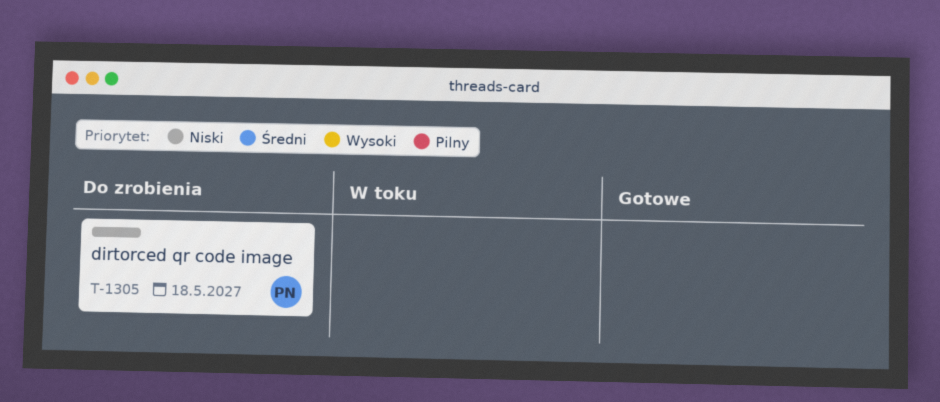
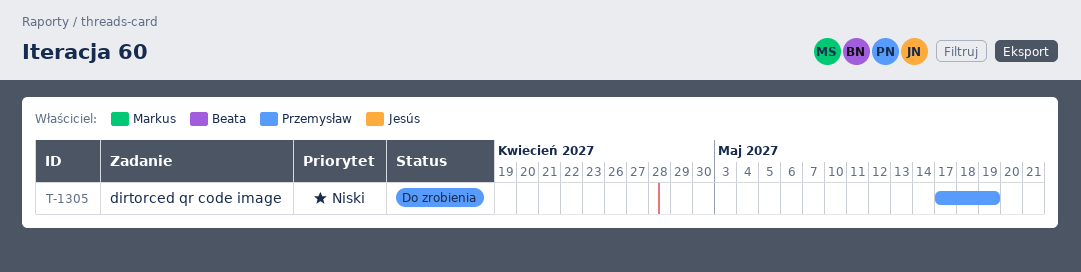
T-1305, due: May 18 -> May 19

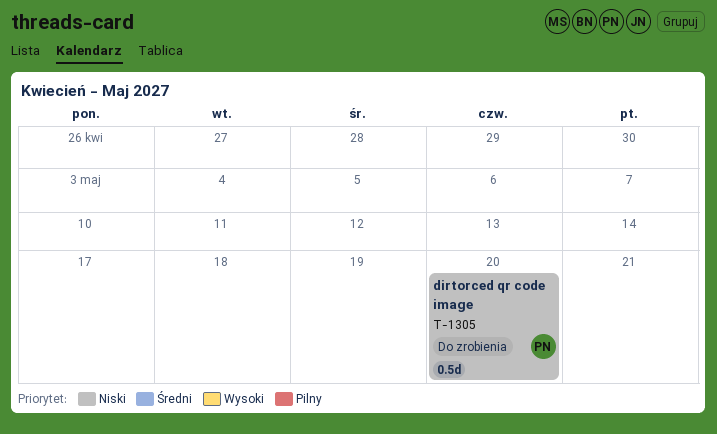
T-1305, due: May 19 -> May 20

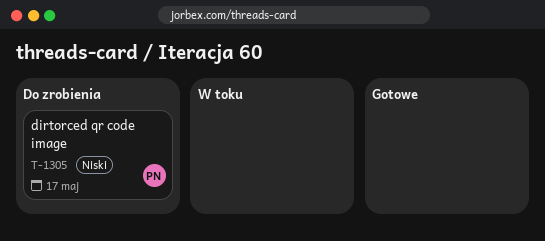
T-1305, due: May 20 -> May 17

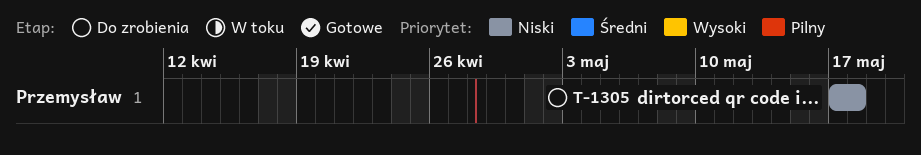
T-1305, due: May 17 -> May 18

